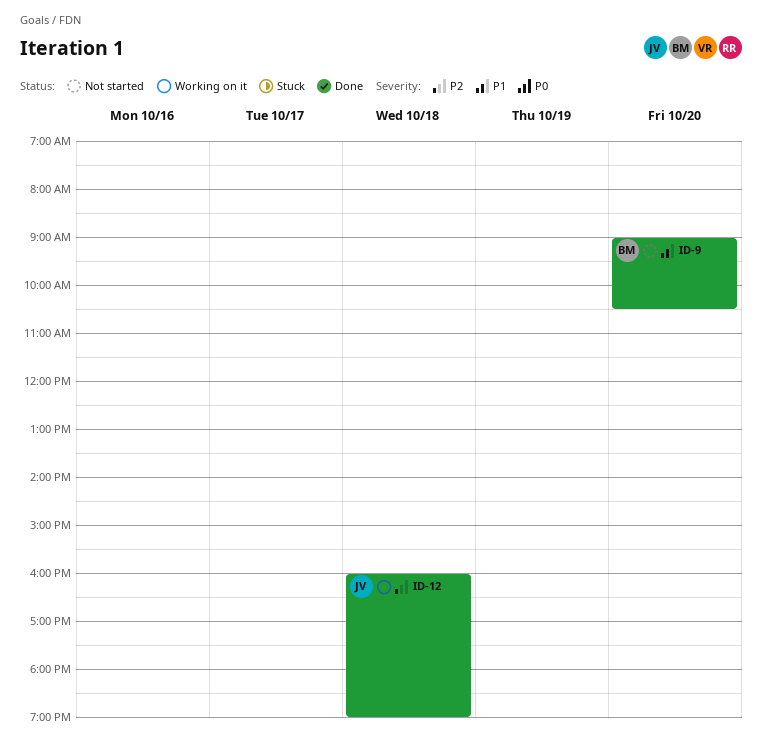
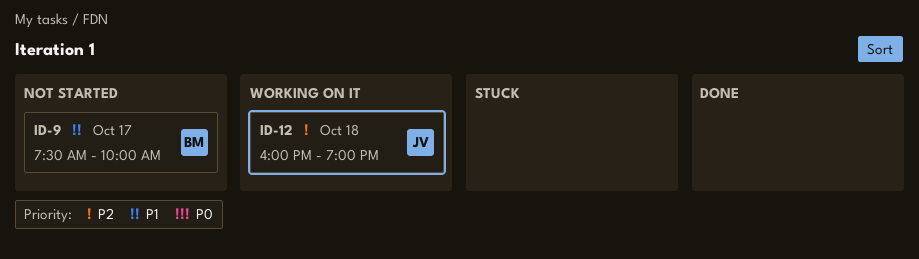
ID-9, day: Oct 20 -> Oct 17
ID-9, begins: 09:00 -> 07:30
ID-9, ends: 10:30 -> 10:00

